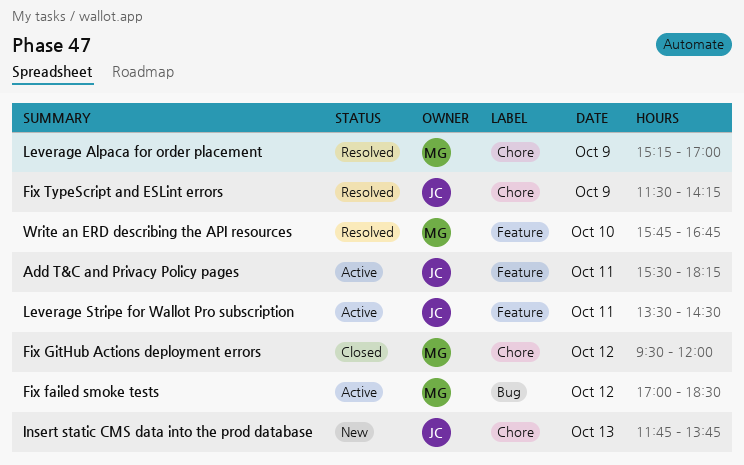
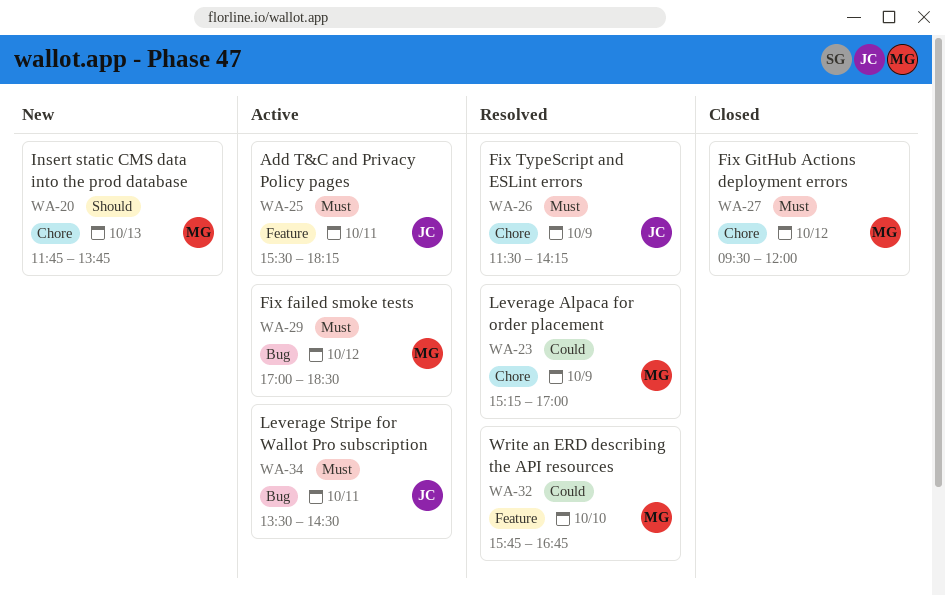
Insert static CMS data into the prod database, owner: JC -> MG
Leverage Stripe for Wallot Pro subscription, label: Feature -> Bug

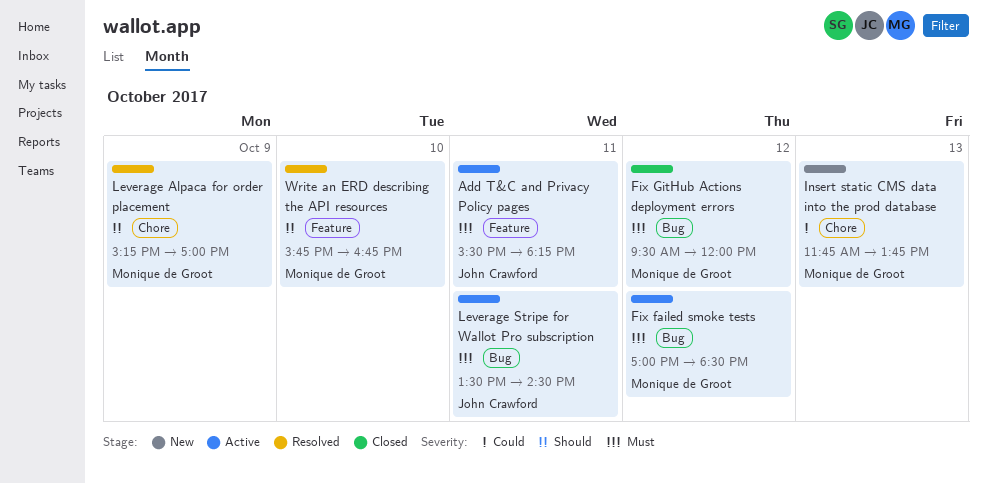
Fix GitHub Actions deployment errors, label: Chore -> Bug
Fix TypeScript and ESLint errors: present -> none
Insert static CMS data into the prod database, priority: Should -> Could
Leverage Alpaca for order placement, priority: Could -> Should
Write an ERD describing the API resources, priority: Could -> Should

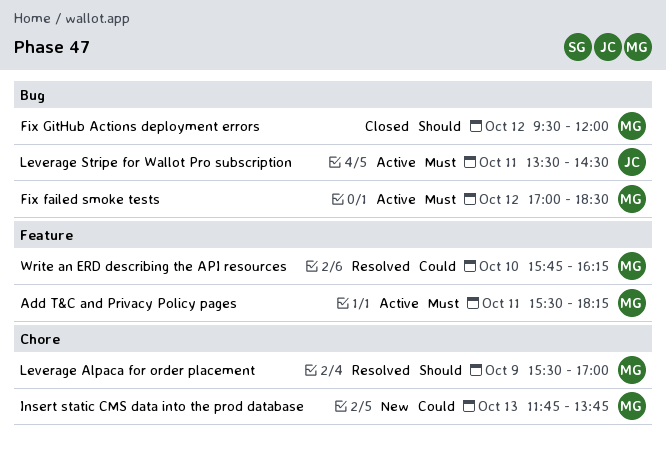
Add T&C and Privacy Policy pages, owner: John Crawford -> Monique de Groot
Fix GitHub Actions deployment errors, priority: Must -> Should
Leverage Alpaca for order placement, begins: 15:15 -> 15:30
Write an ERD describing the API resources, priority: Should -> Could
Write an ERD describing the API resources, ends: 16:45 -> 16:15

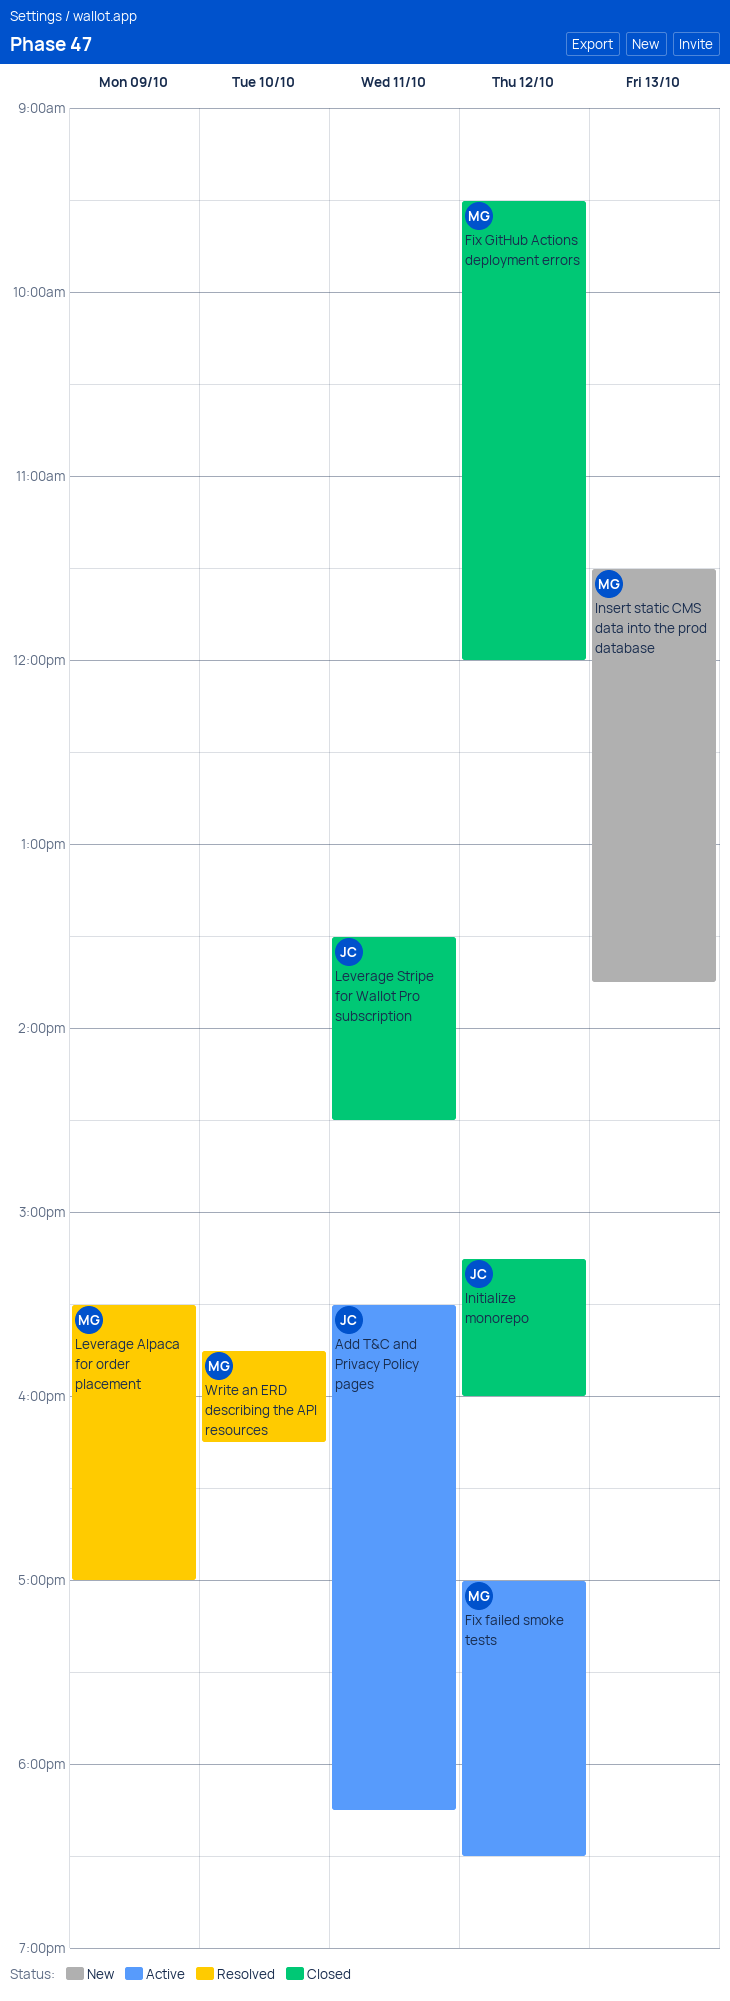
Add T&C and Privacy Policy pages, owner: MG -> JC
Initialize monorepo: none -> present
Insert static CMS data into the prod database, begins: 11:45 -> 11:30
Leverage Stripe for Wallot Pro subscription, status: Active -> Closed

